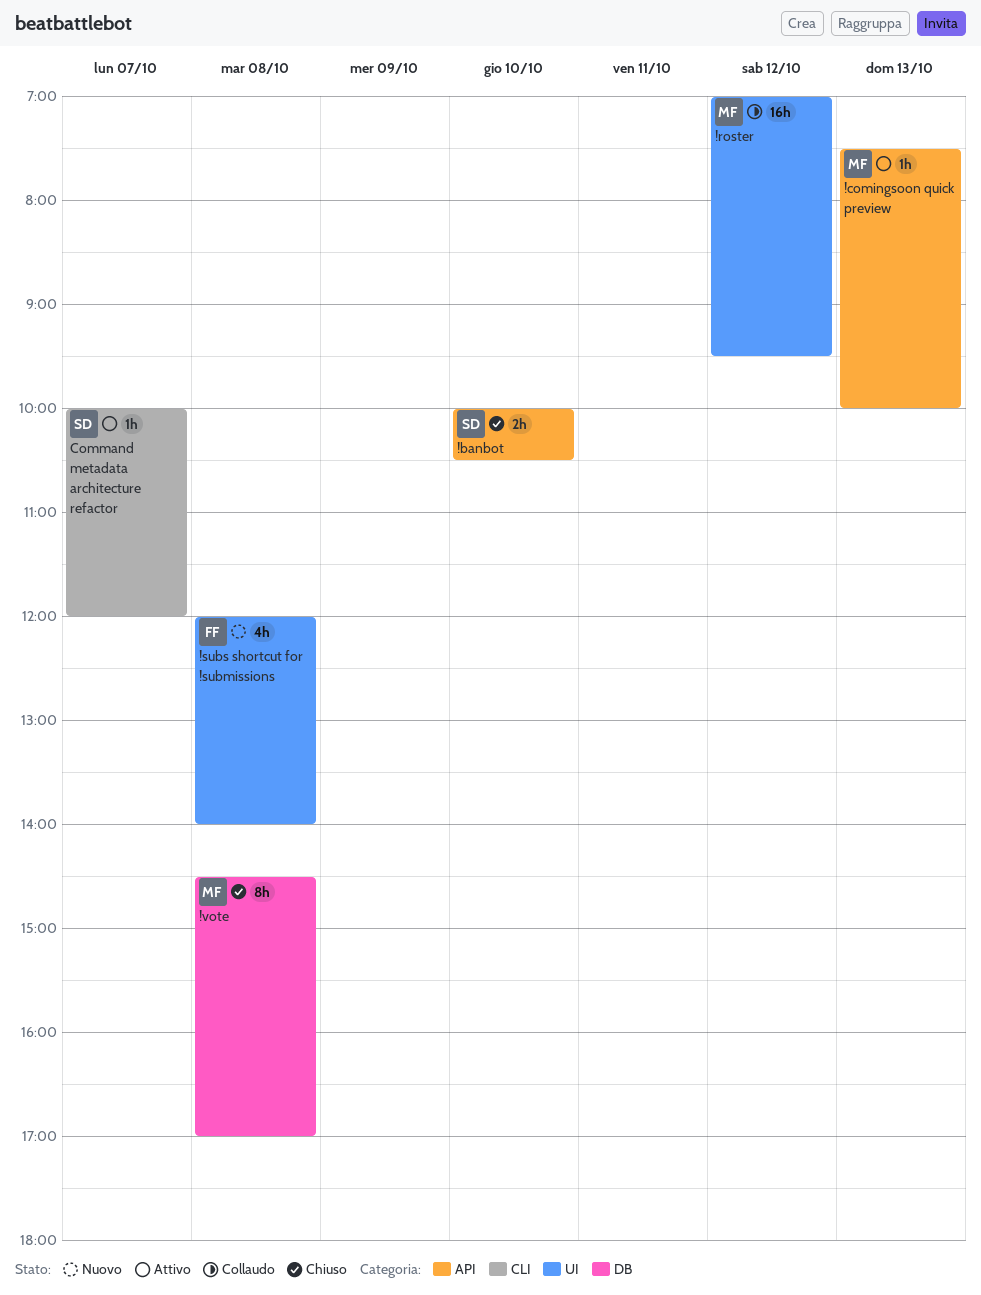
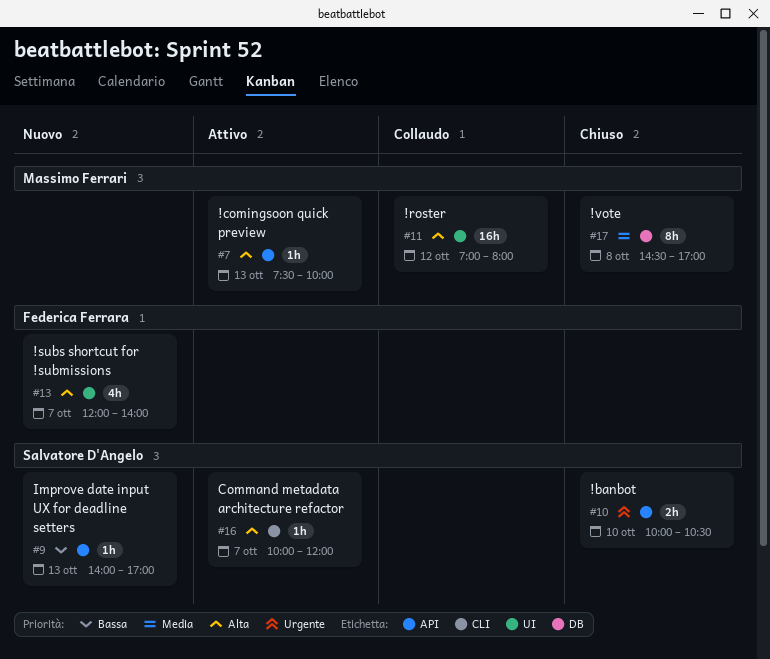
!roster, ends: 09:30 -> 08:00
!subs shortcut for !submissions, day: Oct 8 -> Oct 7
Improve date input UX for deadline setters: none -> present

